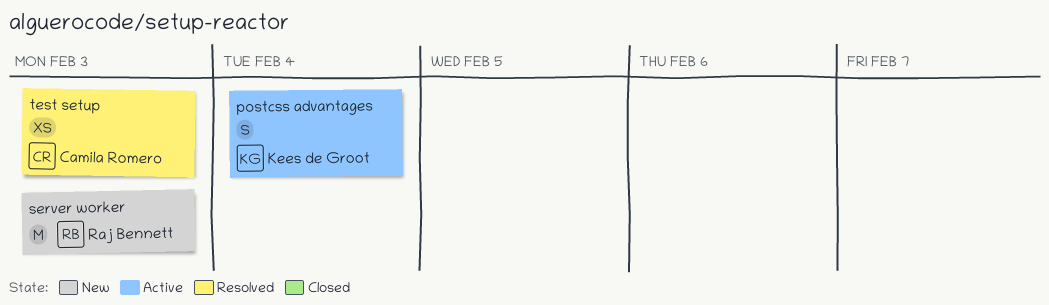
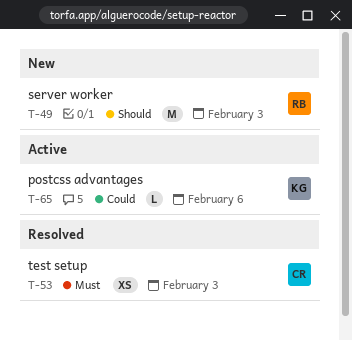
postcss advantages, estimate: S -> L
postcss advantages, due: Feb 4 -> Feb 6

